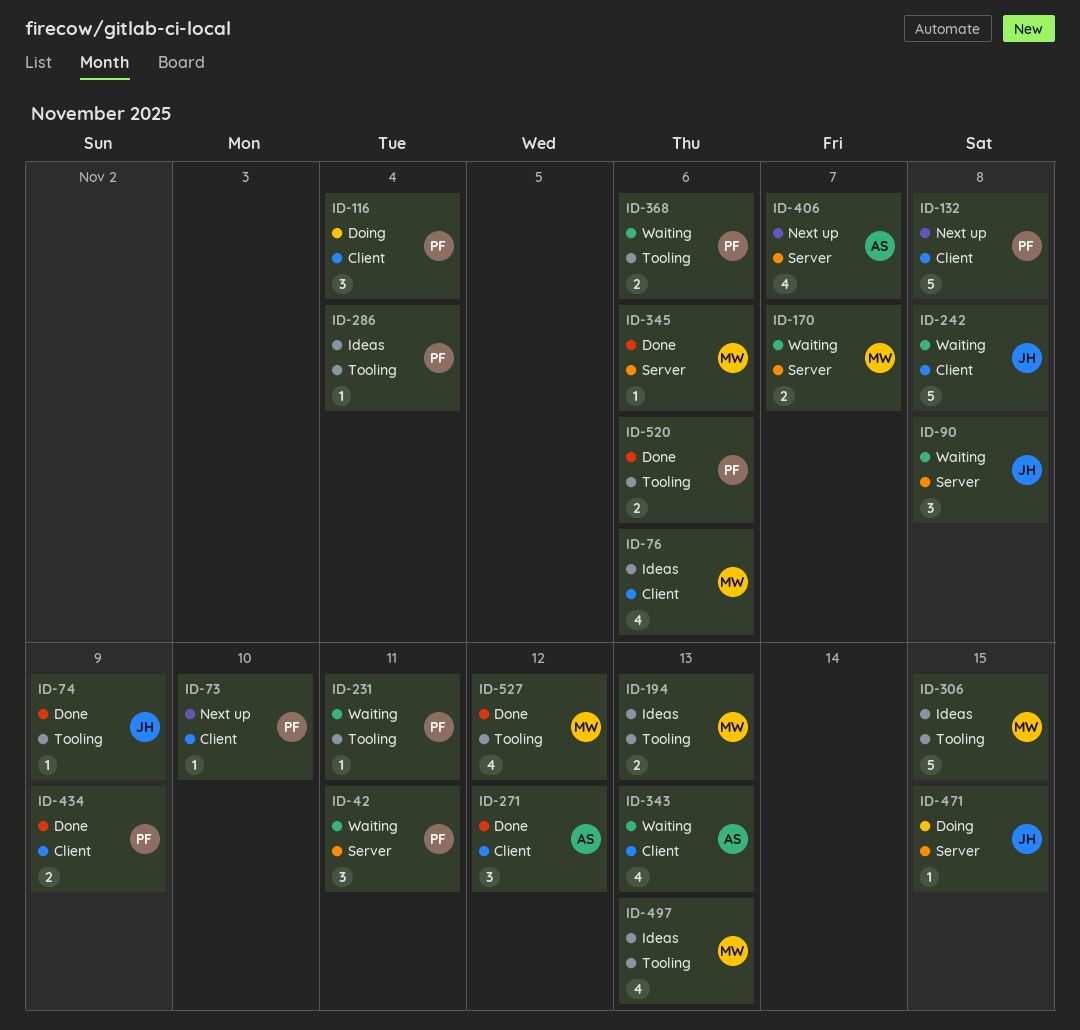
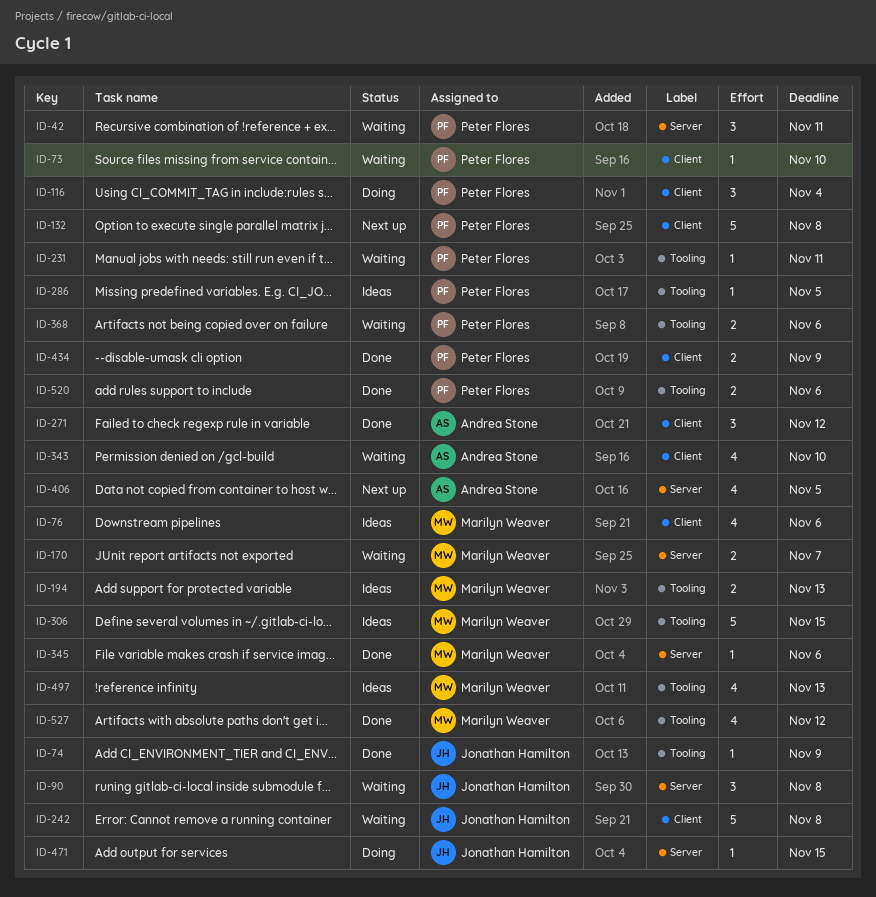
ID-73, status: Next up -> Waiting
ID-286, due: Nov 4 -> Nov 5
ID-343, due: Nov 13 -> Nov 10
ID-406, due: Nov 7 -> Nov 5

